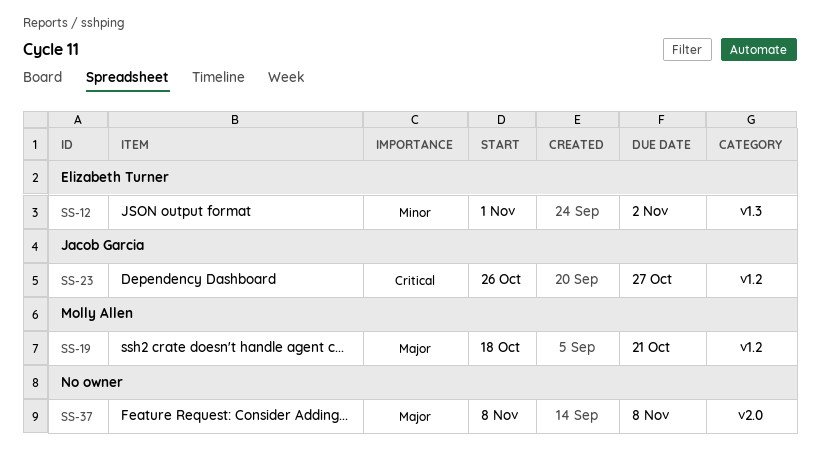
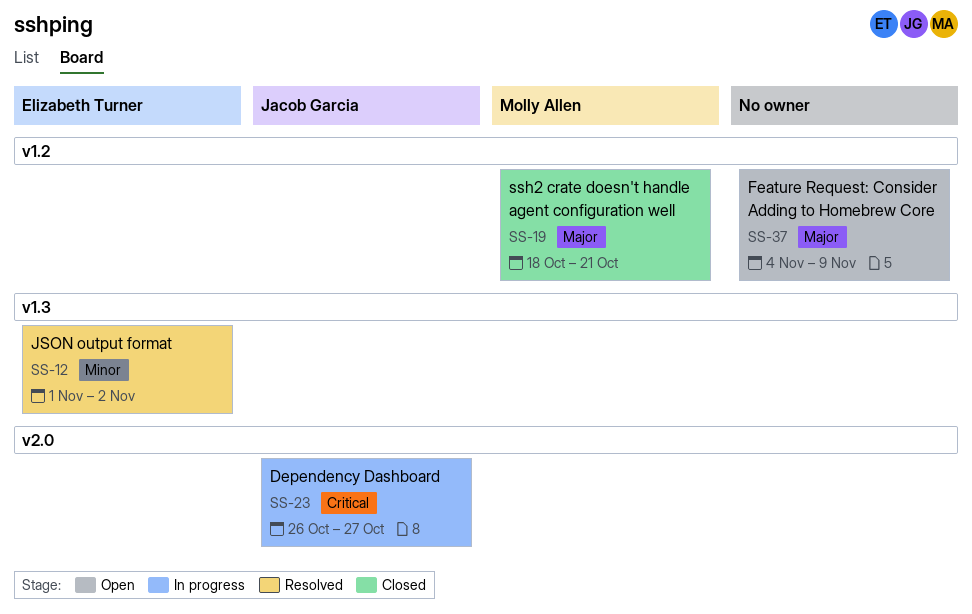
SS-23, label: v1.2 -> v2.0
SS-37, label: v2.0 -> v1.2
SS-37, start: Nov 8 -> Nov 4
SS-37, due: Nov 8 -> Nov 9

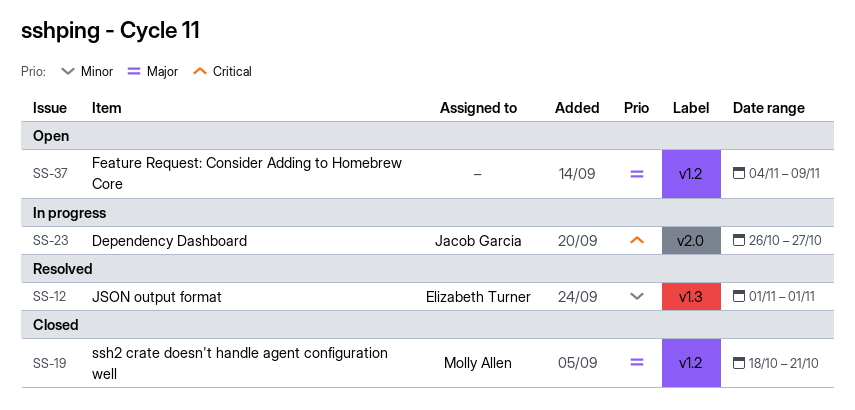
SS-12, due: Nov 2 -> Nov 1

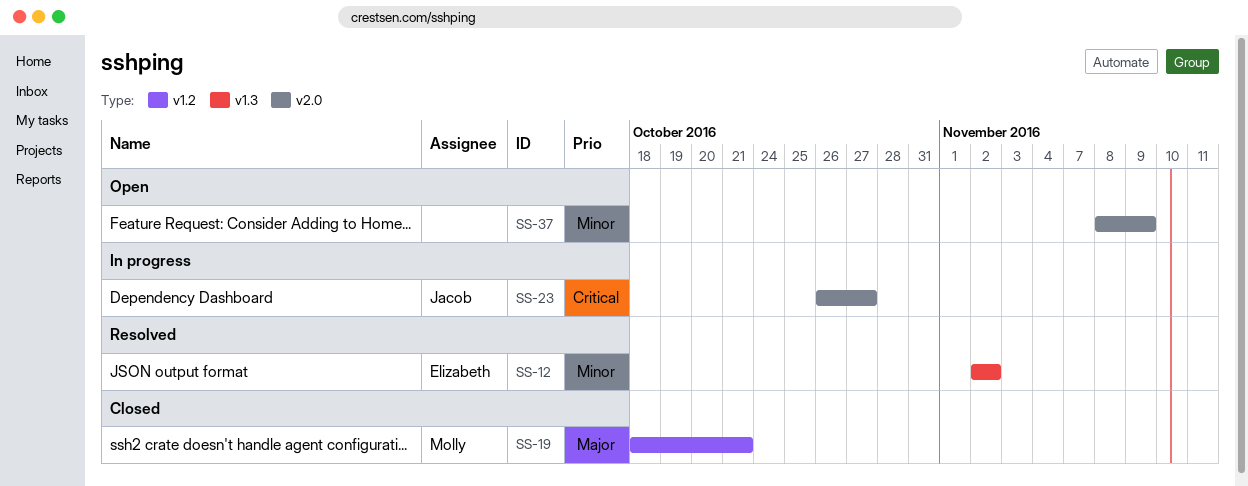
SS-12, start: Nov 1 -> Nov 2
SS-12, due: Nov 1 -> Nov 2
SS-37, priority: Major -> Minor
SS-37, label: v1.2 -> v2.0
SS-37, start: Nov 4 -> Nov 8

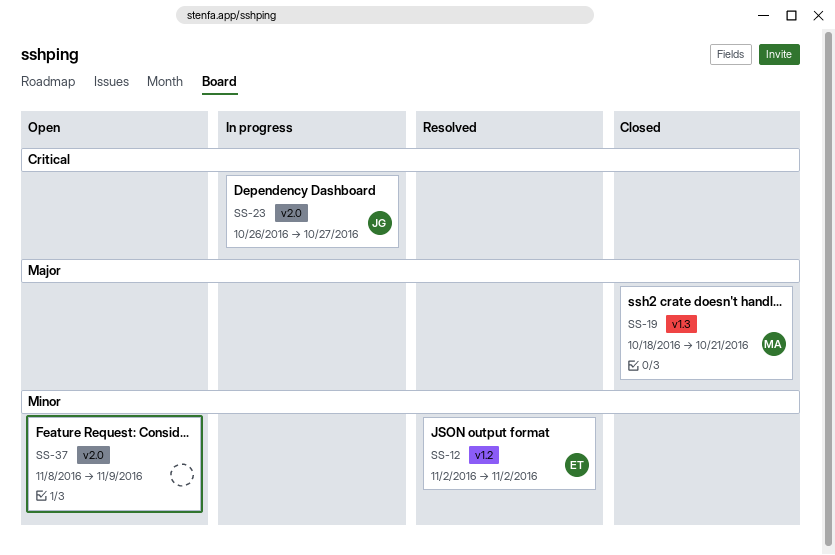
SS-12, label: v1.3 -> v1.2
SS-19, label: v1.2 -> v1.3

